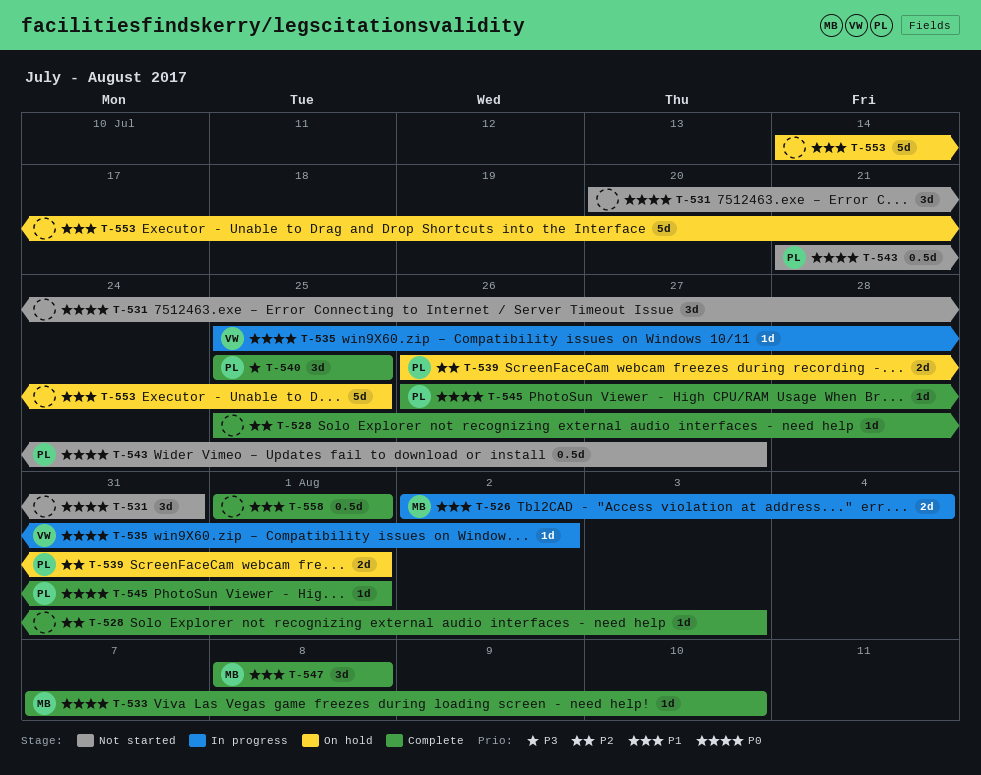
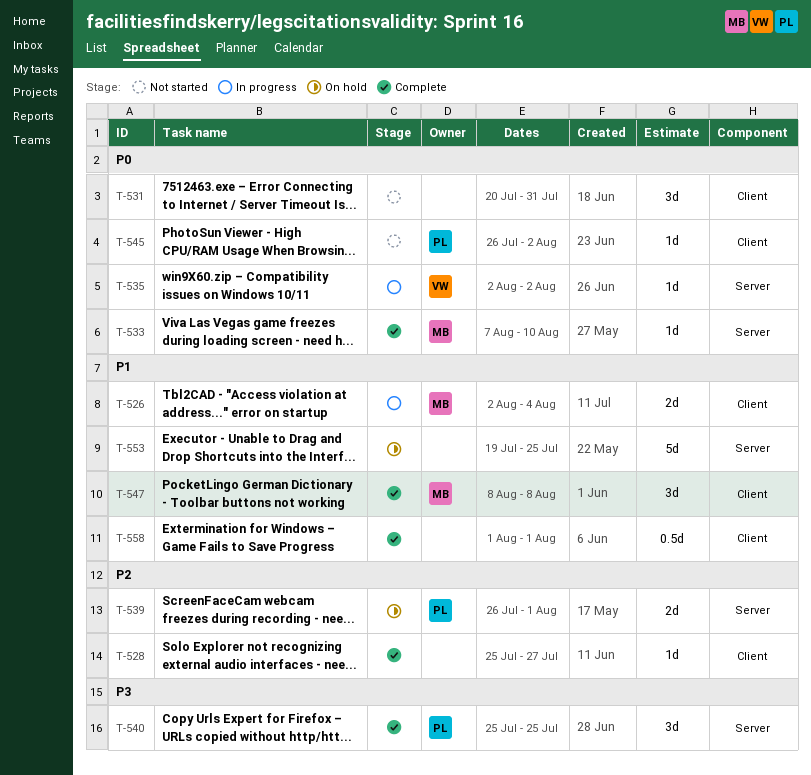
T-528, due: Aug 3 -> Jul 27
T-535, start: Jul 25 -> Aug 2
T-543: present -> none
T-545, status: Complete -> Not started
T-545, due: Aug 1 -> Aug 2
T-553, start: Jul 14 -> Jul 19

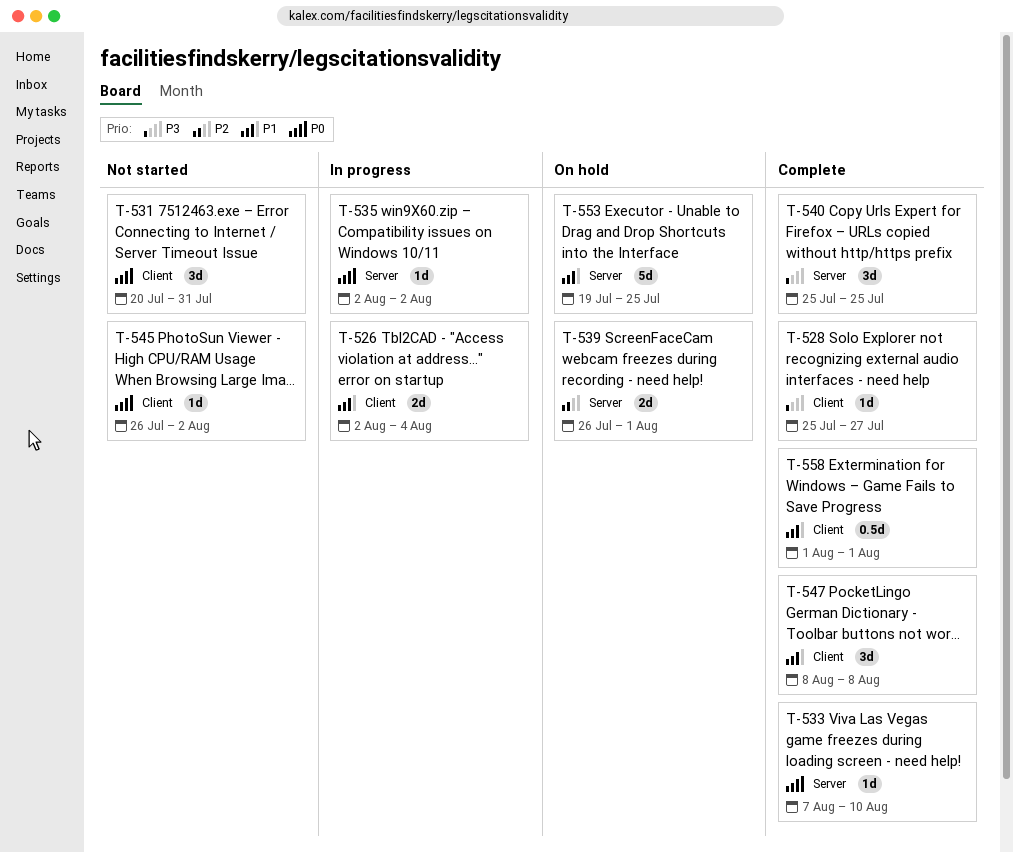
T-528, priority: P2 -> P3

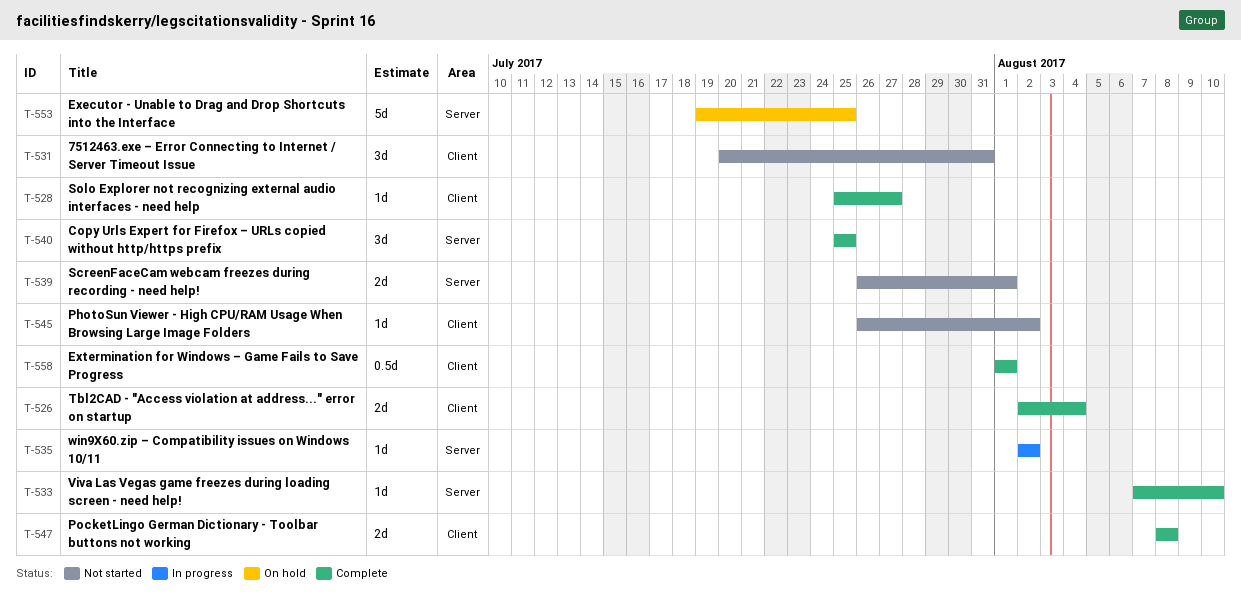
T-526, status: In progress -> Complete
T-539, status: On hold -> Not started
T-547, estimate: 3d -> 2d

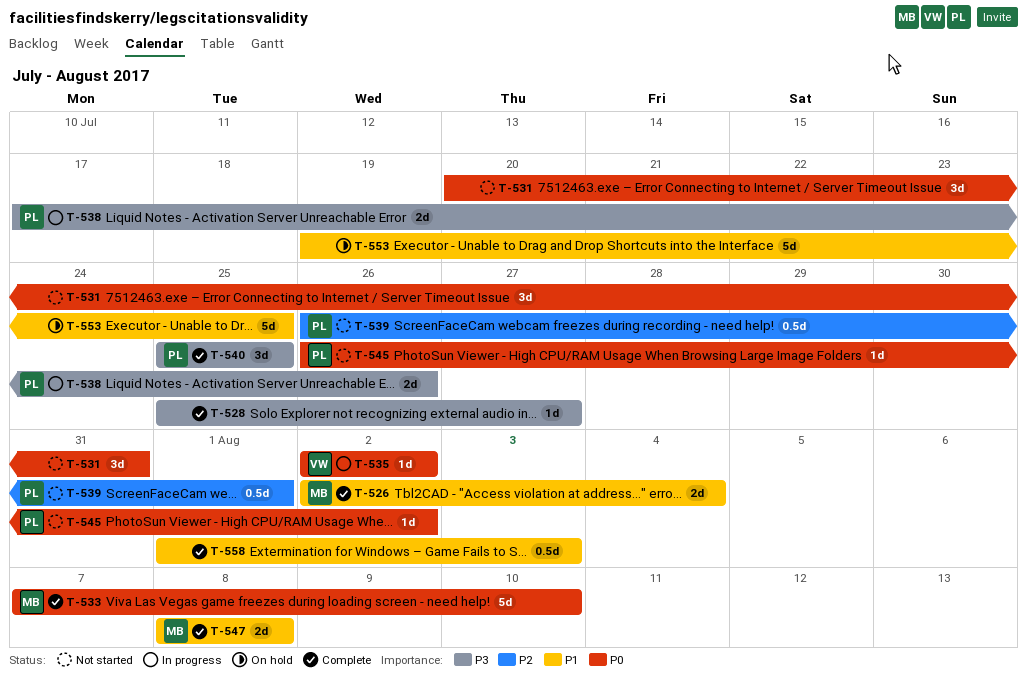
T-533, estimate: 1d -> 5d
T-538: none -> present
T-539, estimate: 2d -> 0.5d
T-558, due: Aug 1 -> Aug 3

